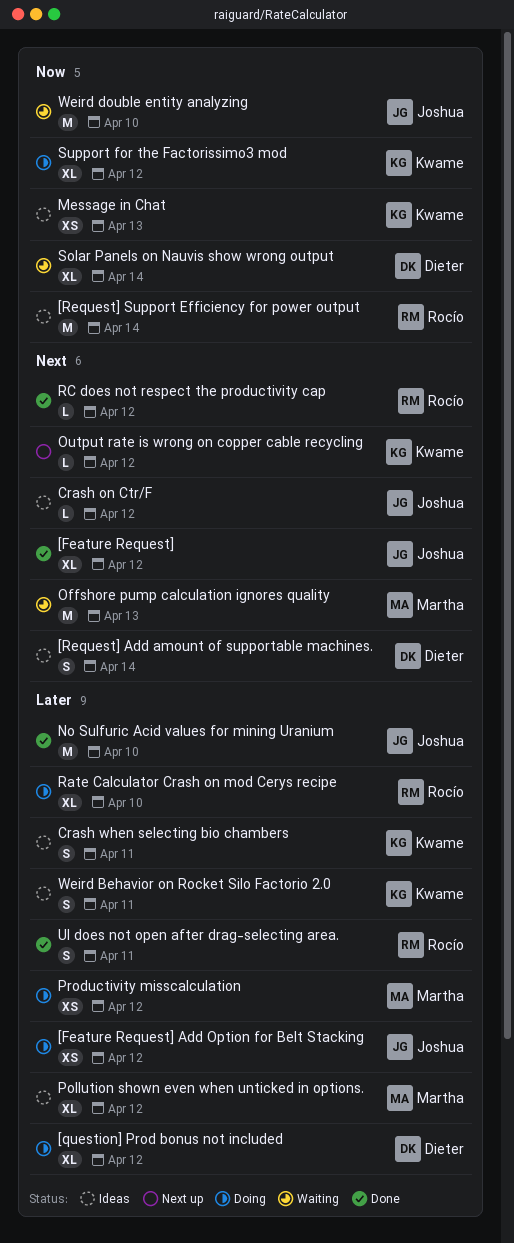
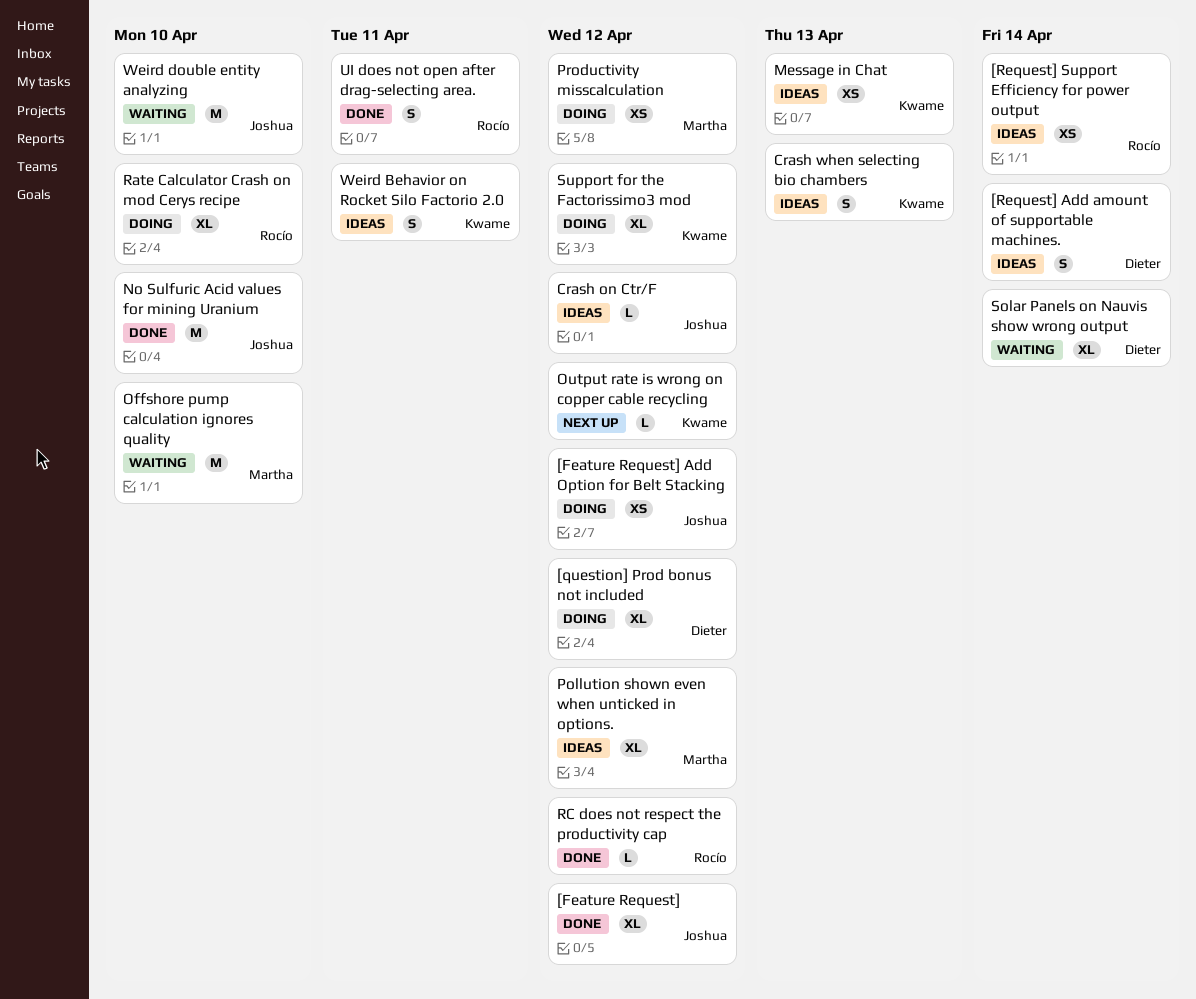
[Request] Support Efficiency for power output, estimate: M -> XS
Crash when selecting bio chambers, due: Apr 11 -> Apr 13
Offshore pump calculation ignores quality, due: Apr 13 -> Apr 10

